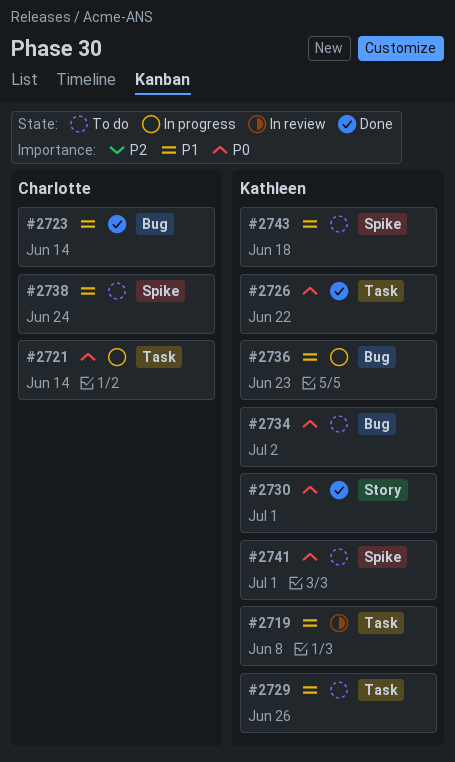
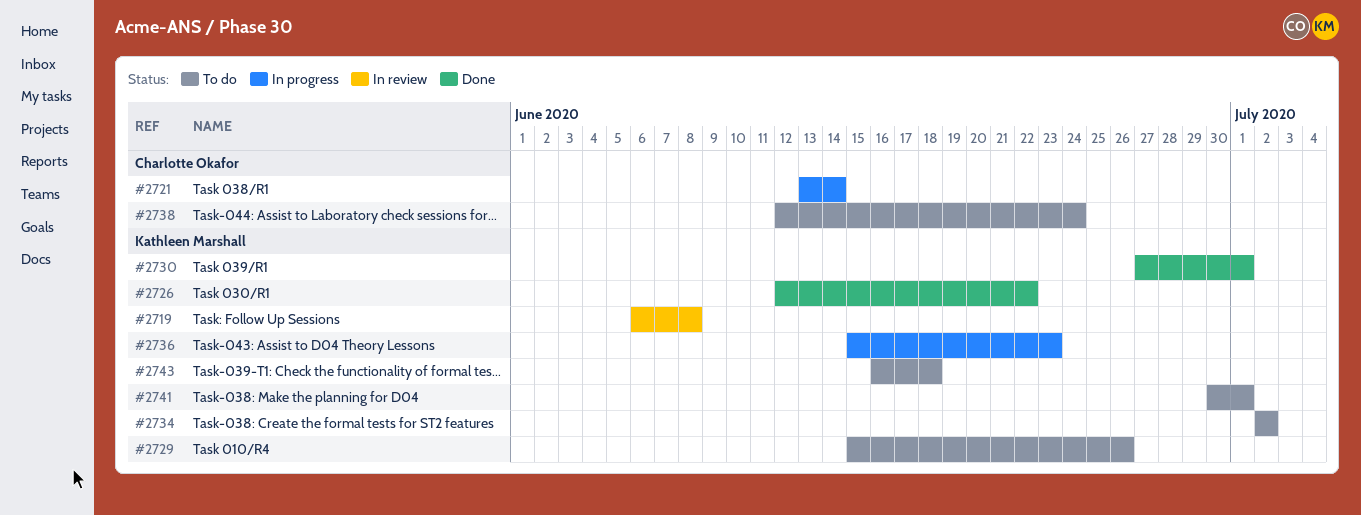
#2723: present -> none

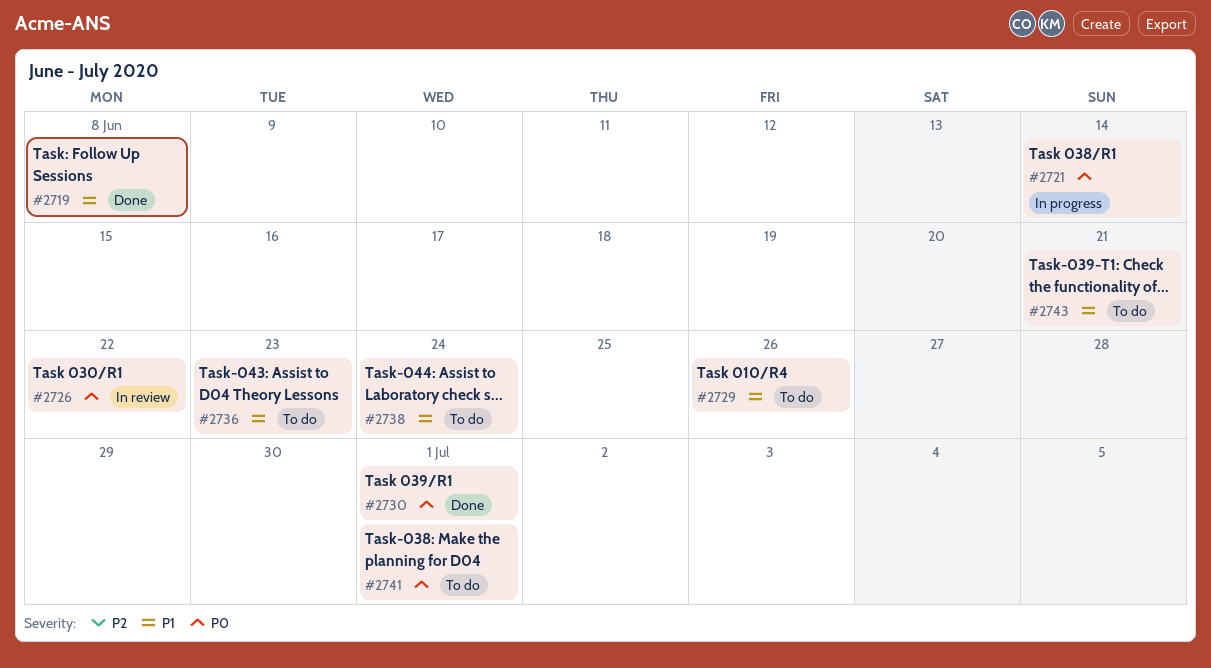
#2719, status: In review -> Done
#2726, status: Done -> In review
#2734: present -> none
#2736, status: In progress -> To do
#2743, due: Jun 18 -> Jun 21

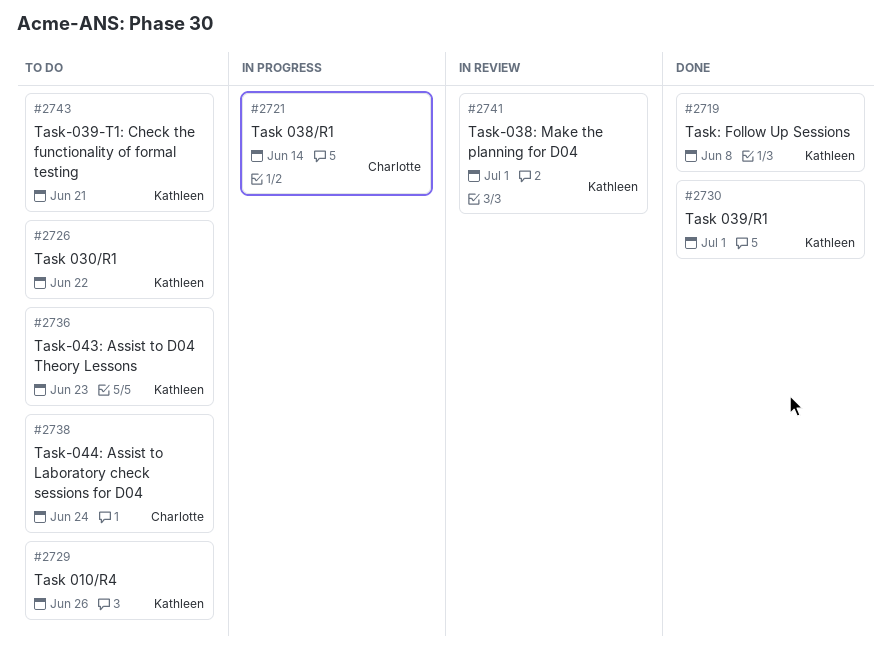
#2726, status: In review -> To do
#2741, status: To do -> In review

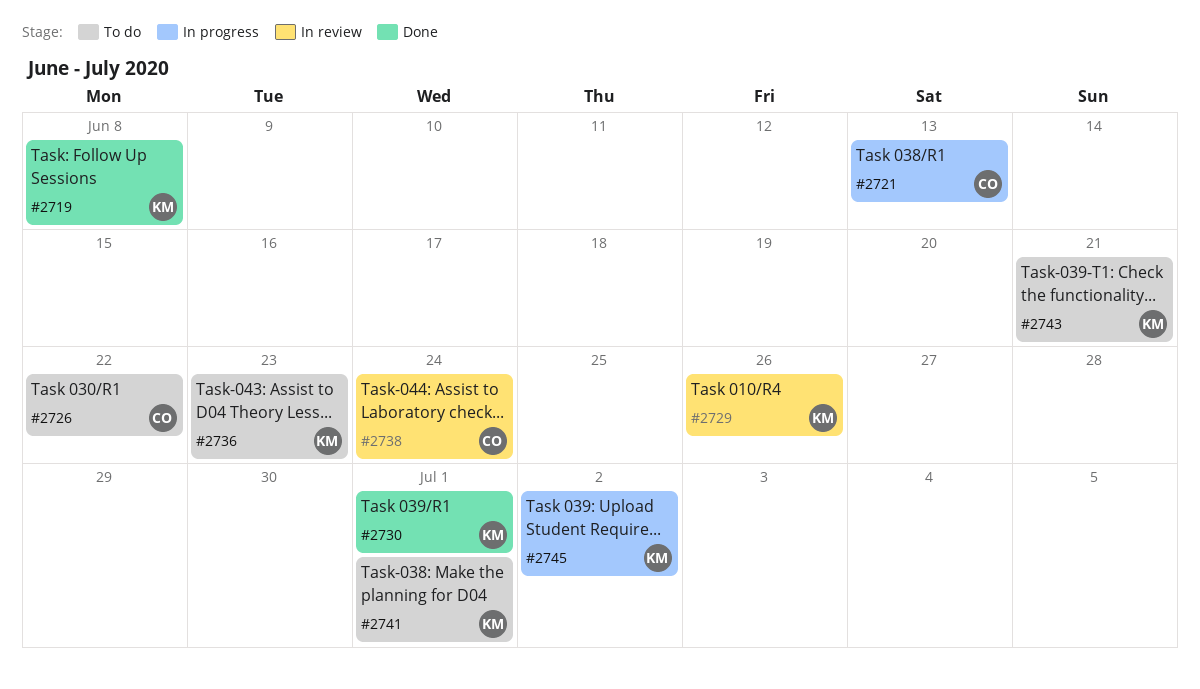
#2721, due: Jun 14 -> Jun 13
#2726, owner: Kathleen -> Charlotte
#2729, status: To do -> In review
#2738, status: To do -> In review
#2741, status: In review -> To do
#2745: none -> present

